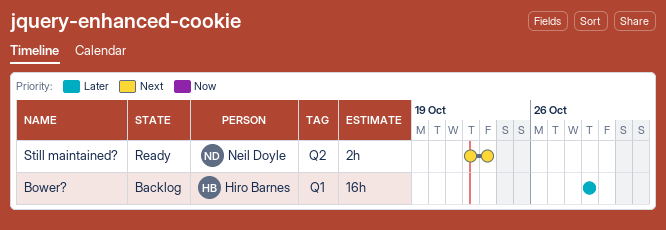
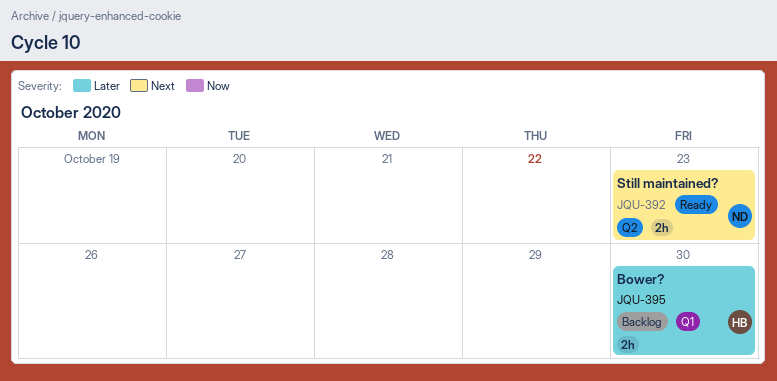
Bower?, estimate: 16h -> 2h
Bower?, due: Oct 29 -> Oct 30

